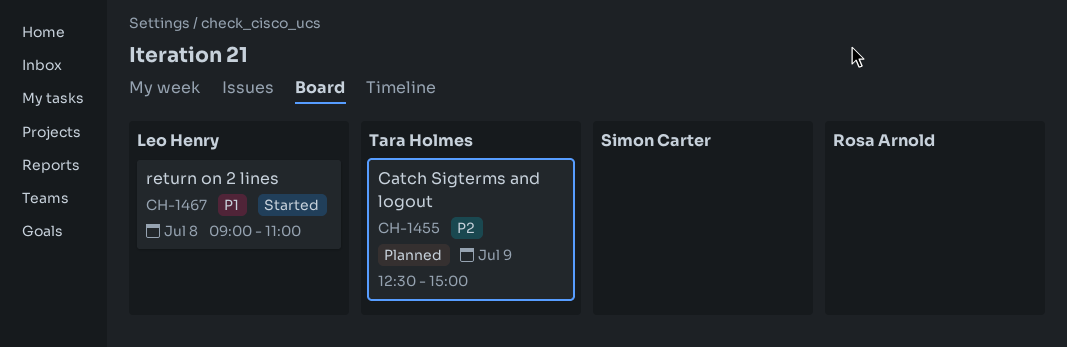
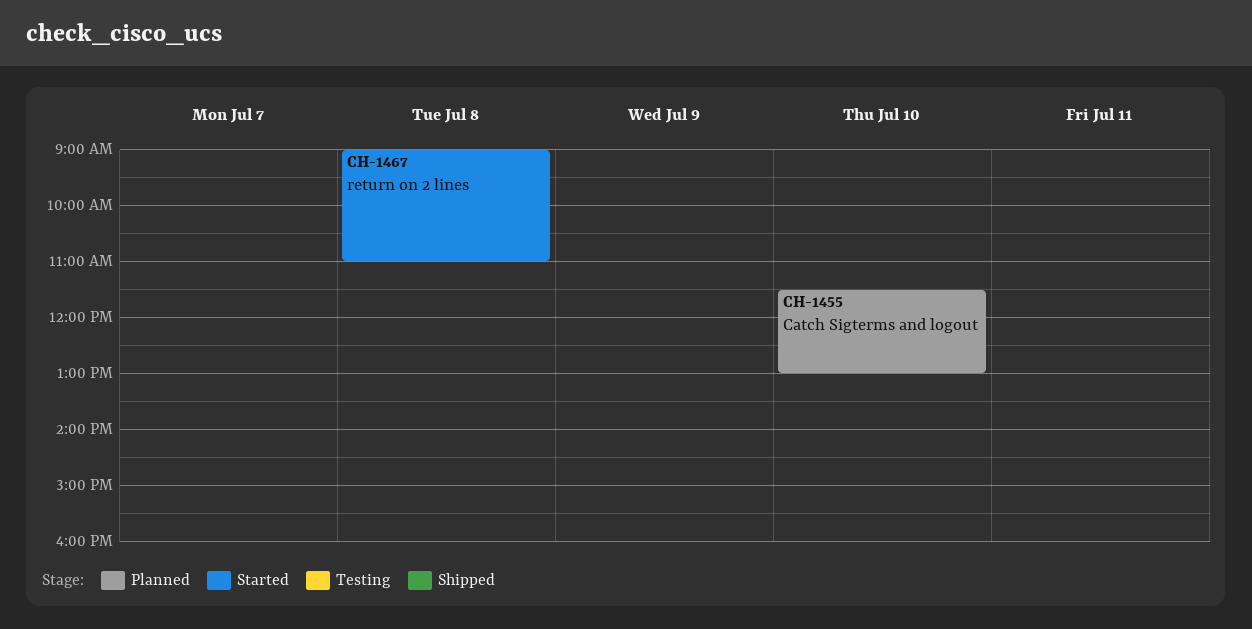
CH-1455, day: Jul 9 -> Jul 10
CH-1455, begins: 12:30 -> 11:30
CH-1455, ends: 15:00 -> 13:00

